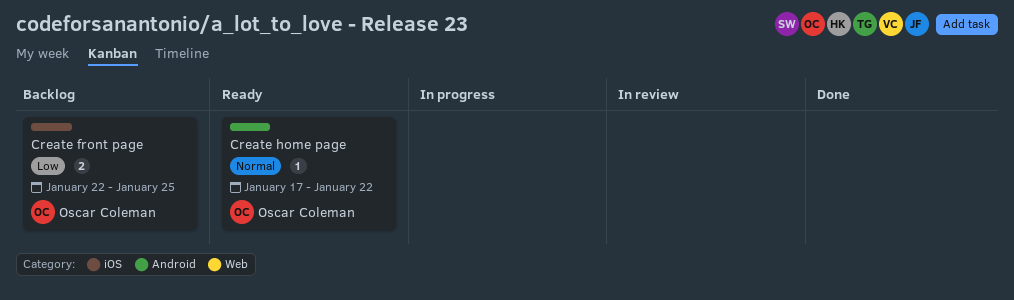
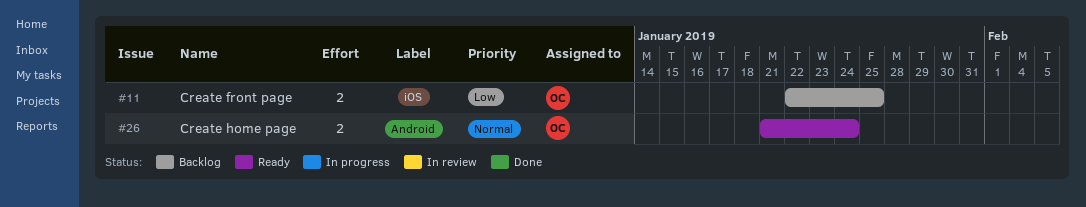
Create home page, estimate: 1 -> 2
Create home page, start: Jan 17 -> Jan 21
Create home page, due: Jan 22 -> Jan 24

